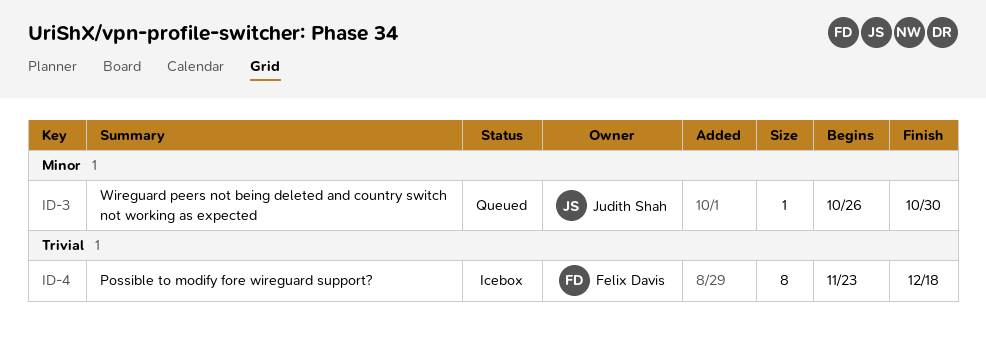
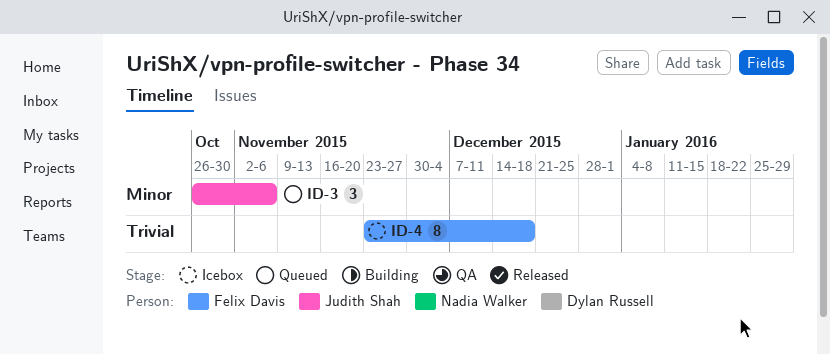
ID-3, estimate: 1 -> 3
ID-3, due: Oct 30 -> Nov 6

